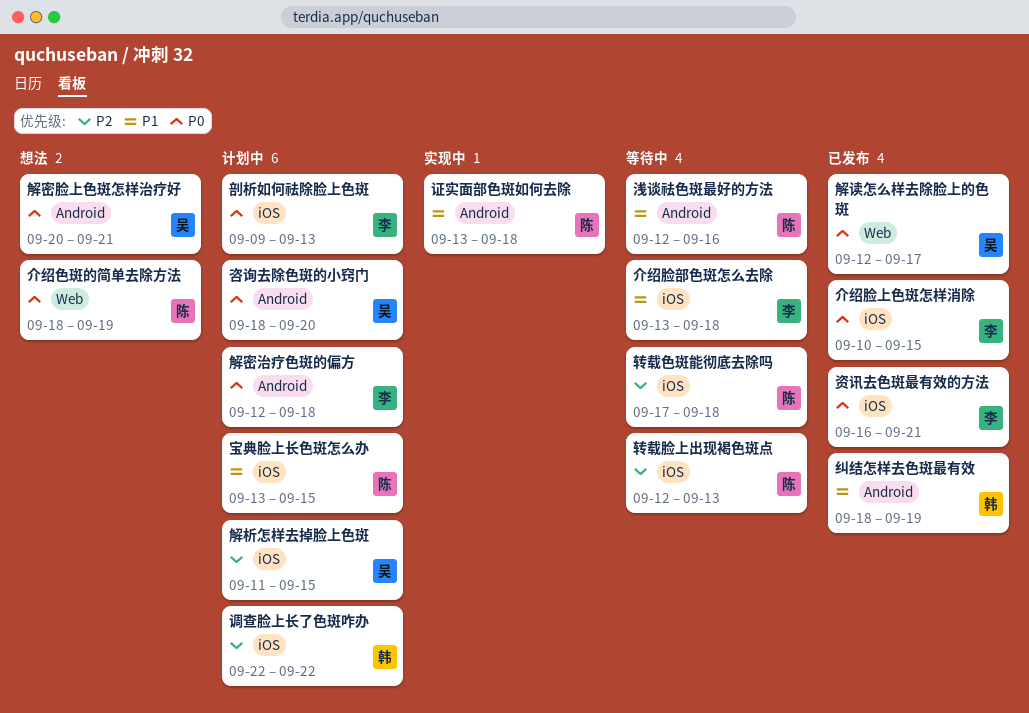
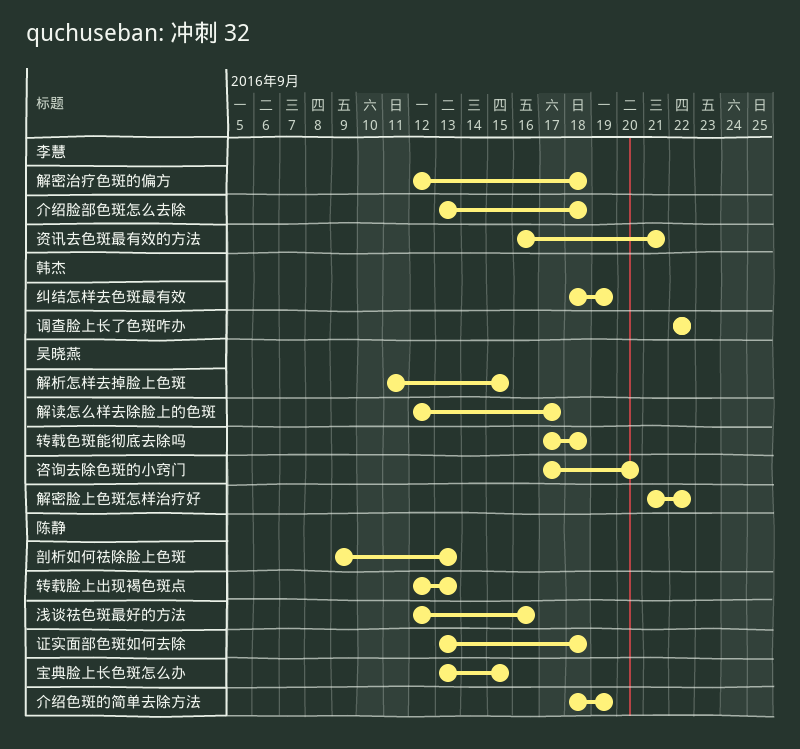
介绍脸上色斑怎样消除: present -> none
剖析如何祛除脸上色斑, owner: 李慧 -> 陈静
咨询去除色斑的小窍门, start: Sep 18 -> Sep 17
解密脸上色斑怎样治疗好, start: Sep 20 -> Sep 21
解密脸上色斑怎样治疗好, due: Sep 21 -> Sep 22
转载色斑能彻底去除吗, owner: 陈静 -> 吴晓燕

